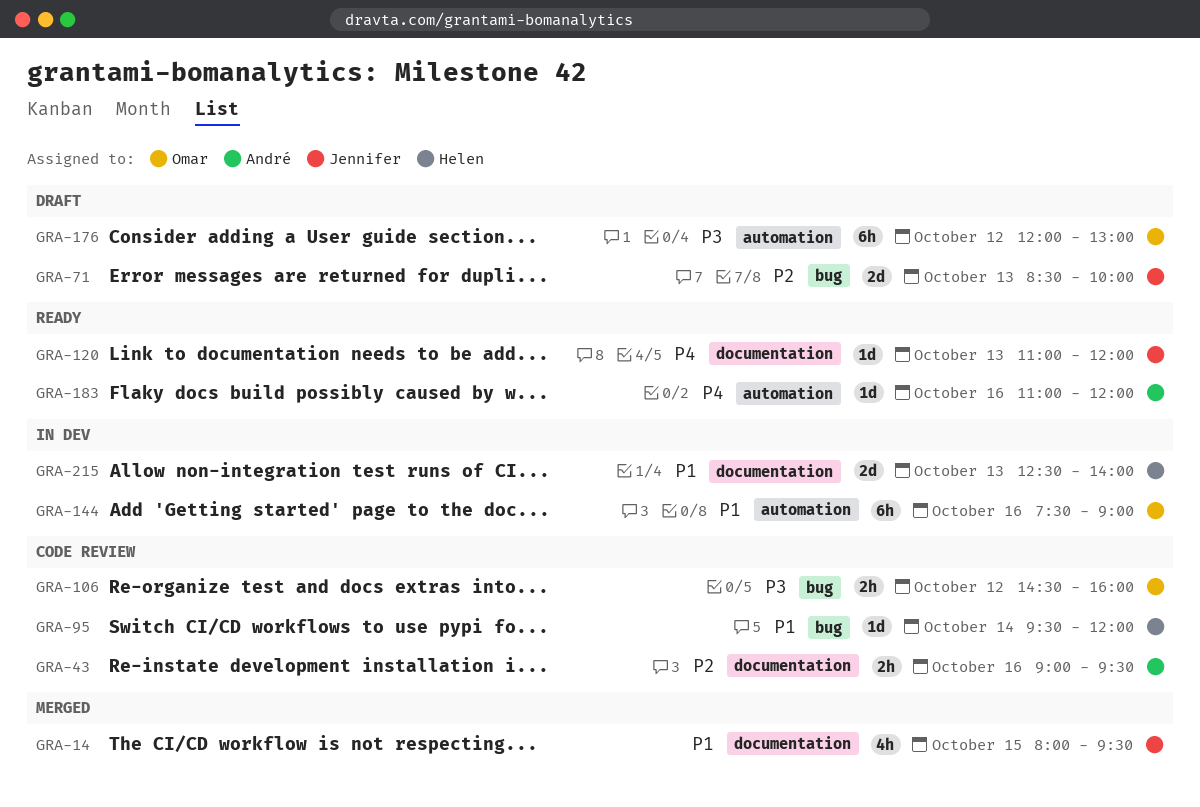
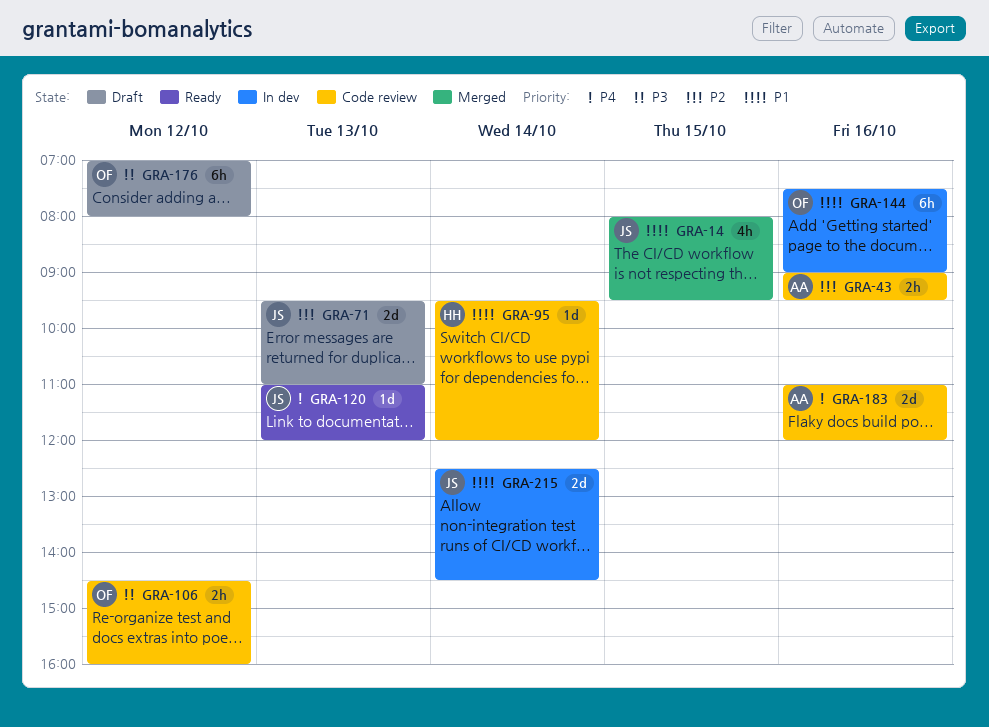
GRA-71, begins: 08:30 -> 09:30
GRA-71, ends: 10:00 -> 11:00
GRA-176, begins: 12:00 -> 07:00
GRA-176, ends: 13:00 -> 08:00
GRA-183, status: Ready -> Code review
GRA-183, estimate: 1d -> 2d
GRA-215, owner: Helen -> Jennifer
GRA-215, day: Oct 13 -> Oct 14
GRA-215, ends: 14:00 -> 14:30

